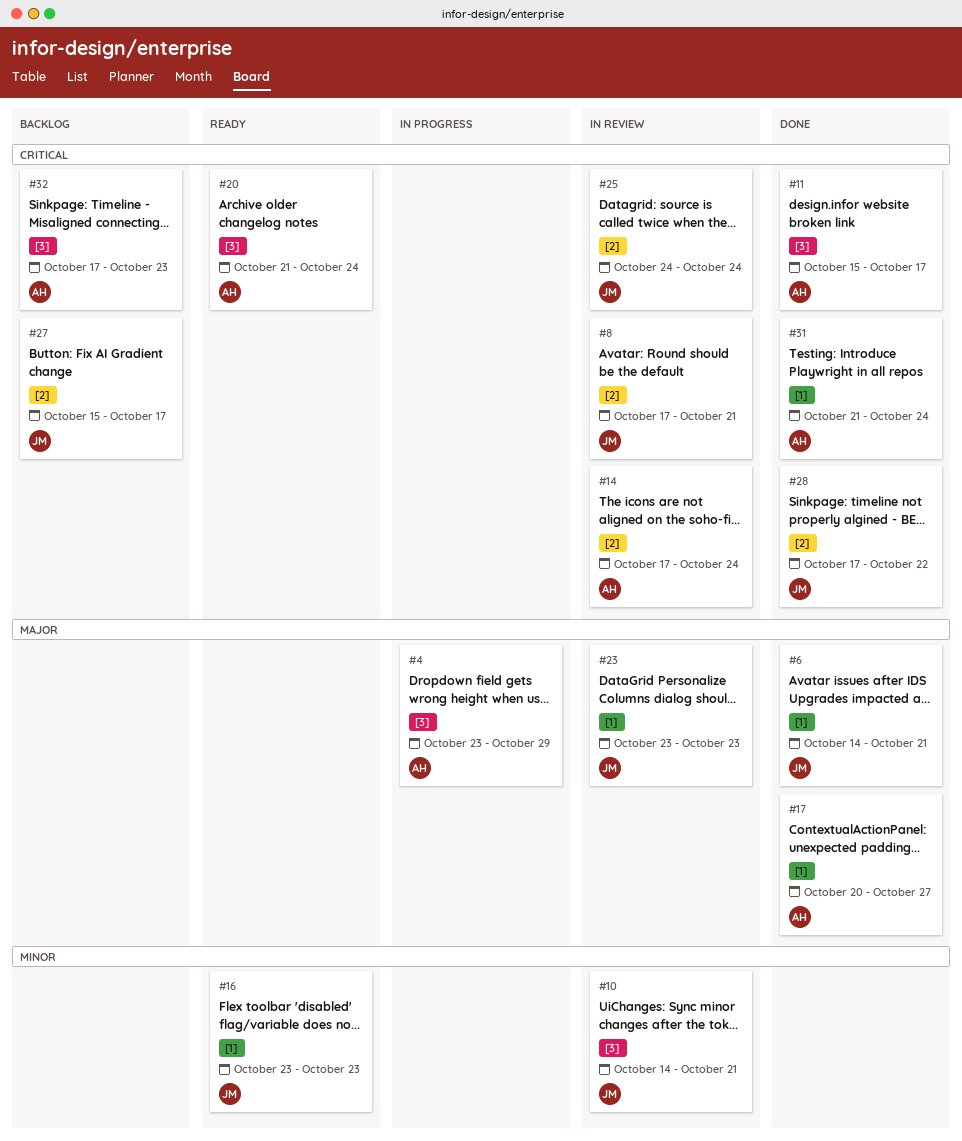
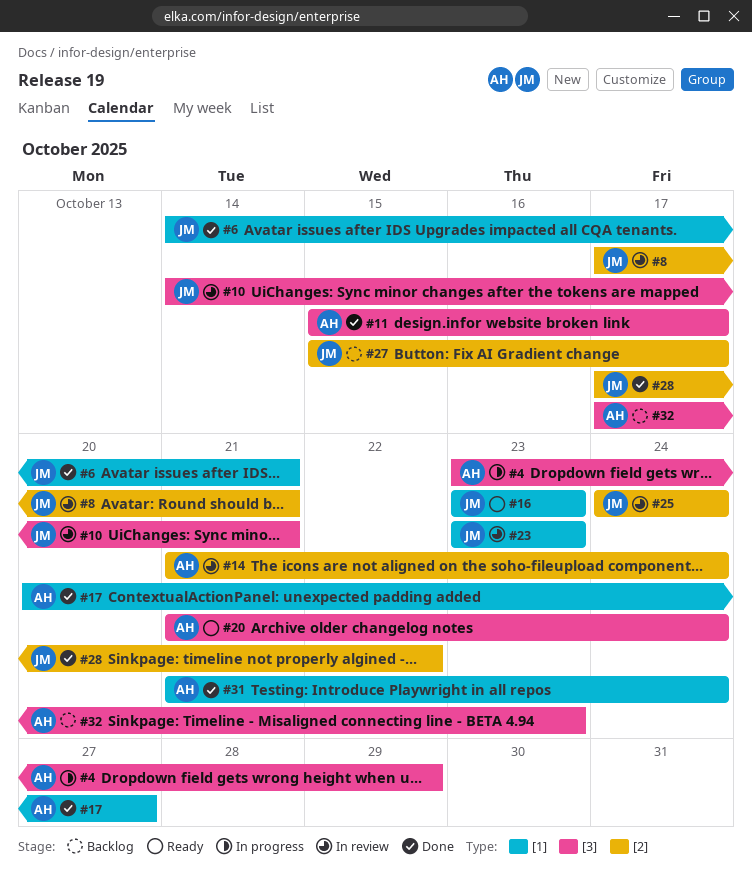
#14, start: Oct 17 -> Oct 21

